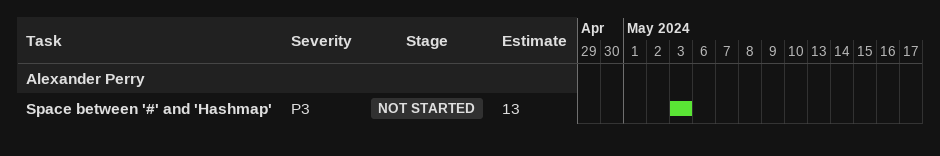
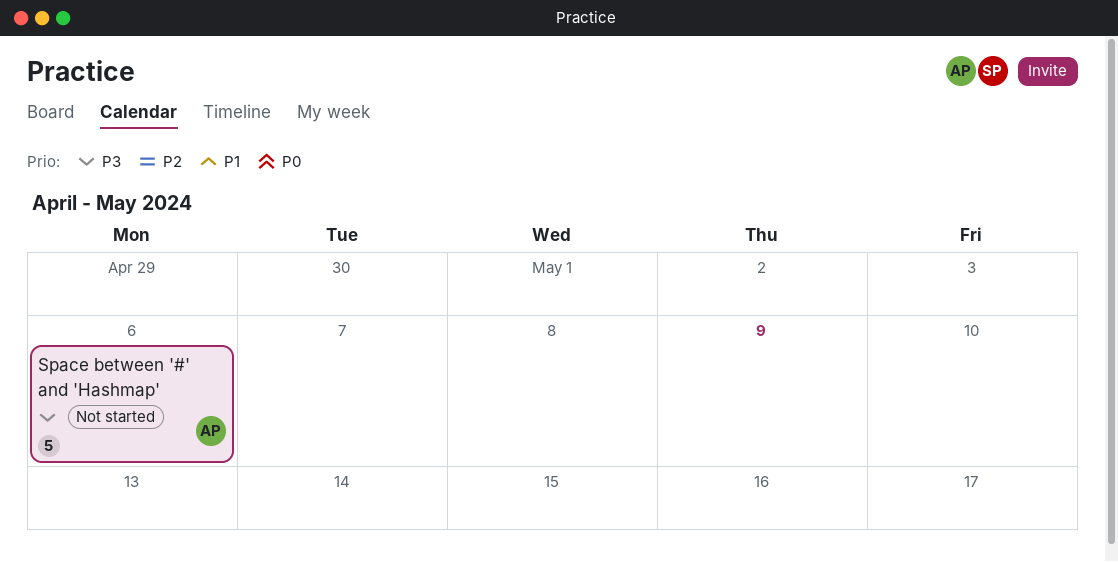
Space between '#' and 'Hashmap', estimate: 13 -> 5
Space between '#' and 'Hashmap', due: May 3 -> May 6

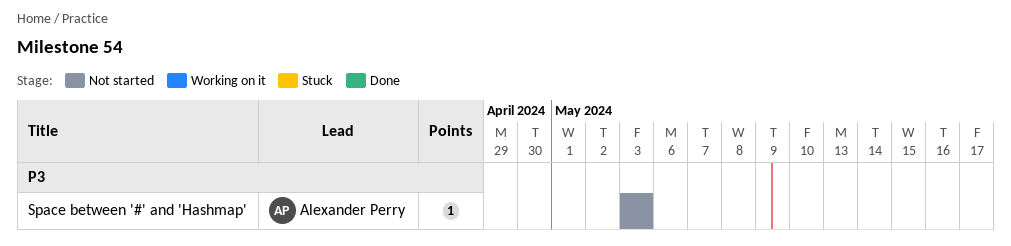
Space between '#' and 'Hashmap', estimate: 5 -> 1
Space between '#' and 'Hashmap', due: May 6 -> May 3

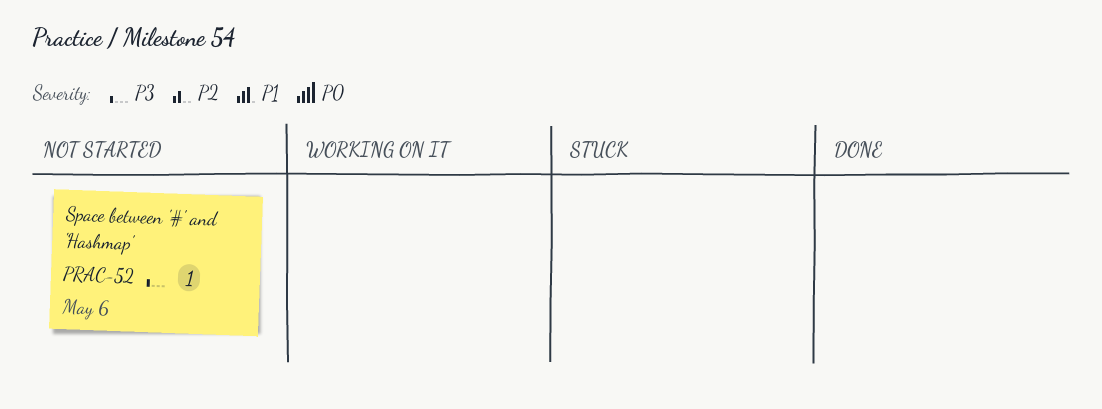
Space between '#' and 'Hashmap', due: May 3 -> May 6

